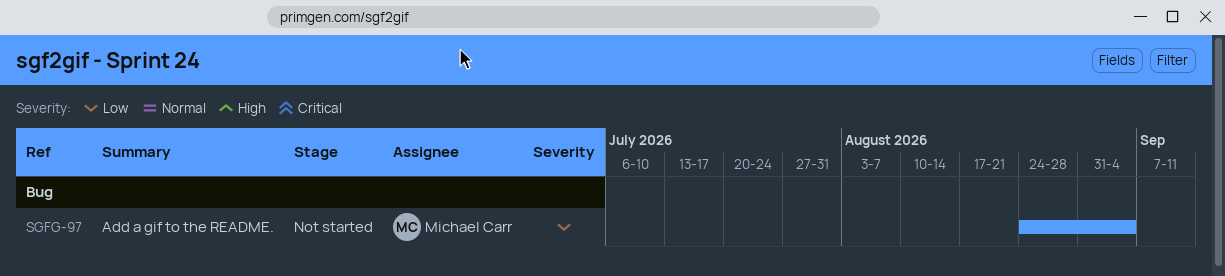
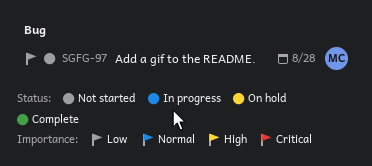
SGFG-97, due: Sep 4 -> Aug 28

